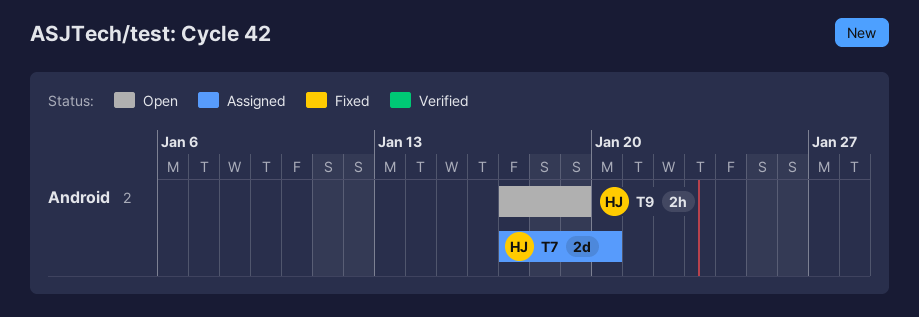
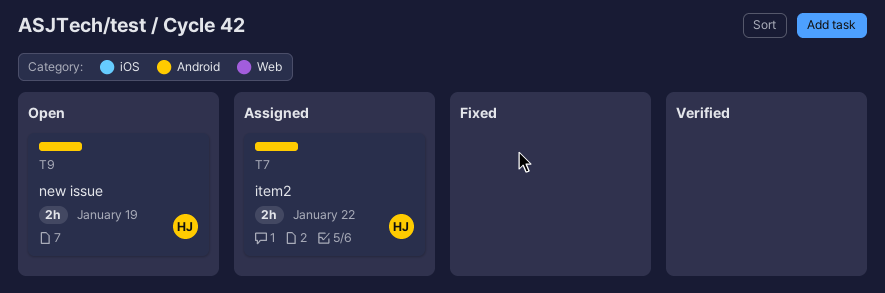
T7, estimate: 2d -> 2h
T7, due: Jan 20 -> Jan 22

